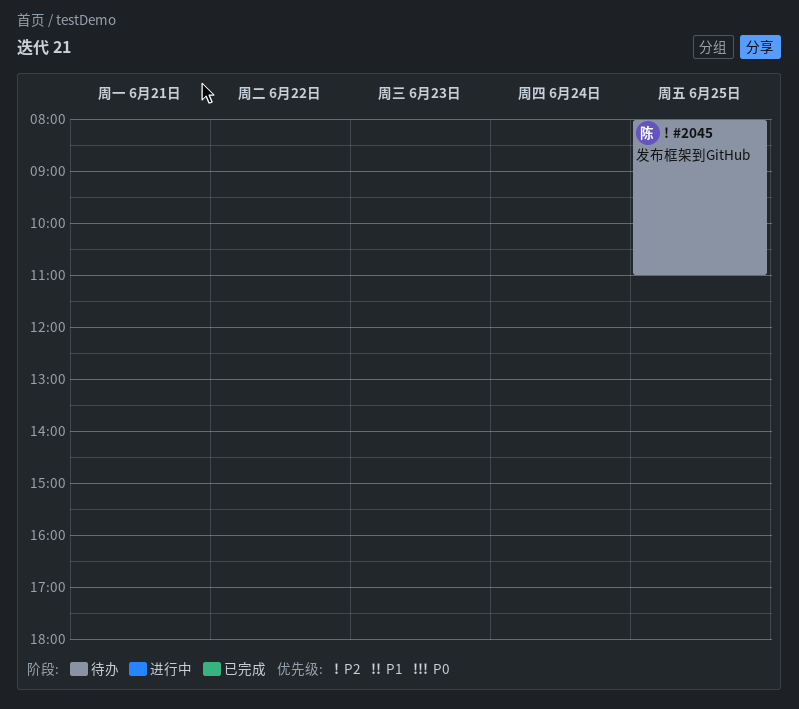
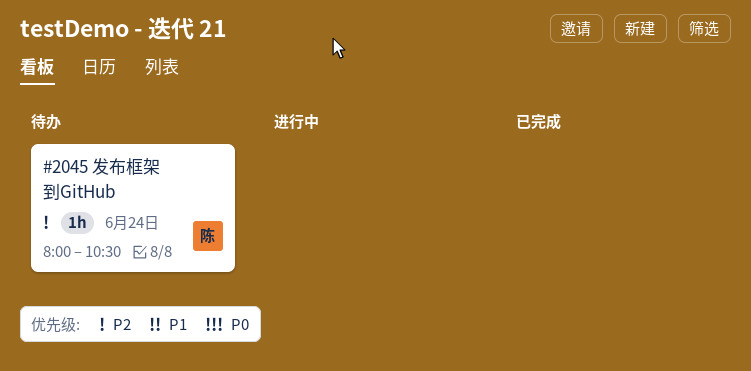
#2045, day: Jun 25 -> Jun 24
#2045, ends: 11:00 -> 10:30

